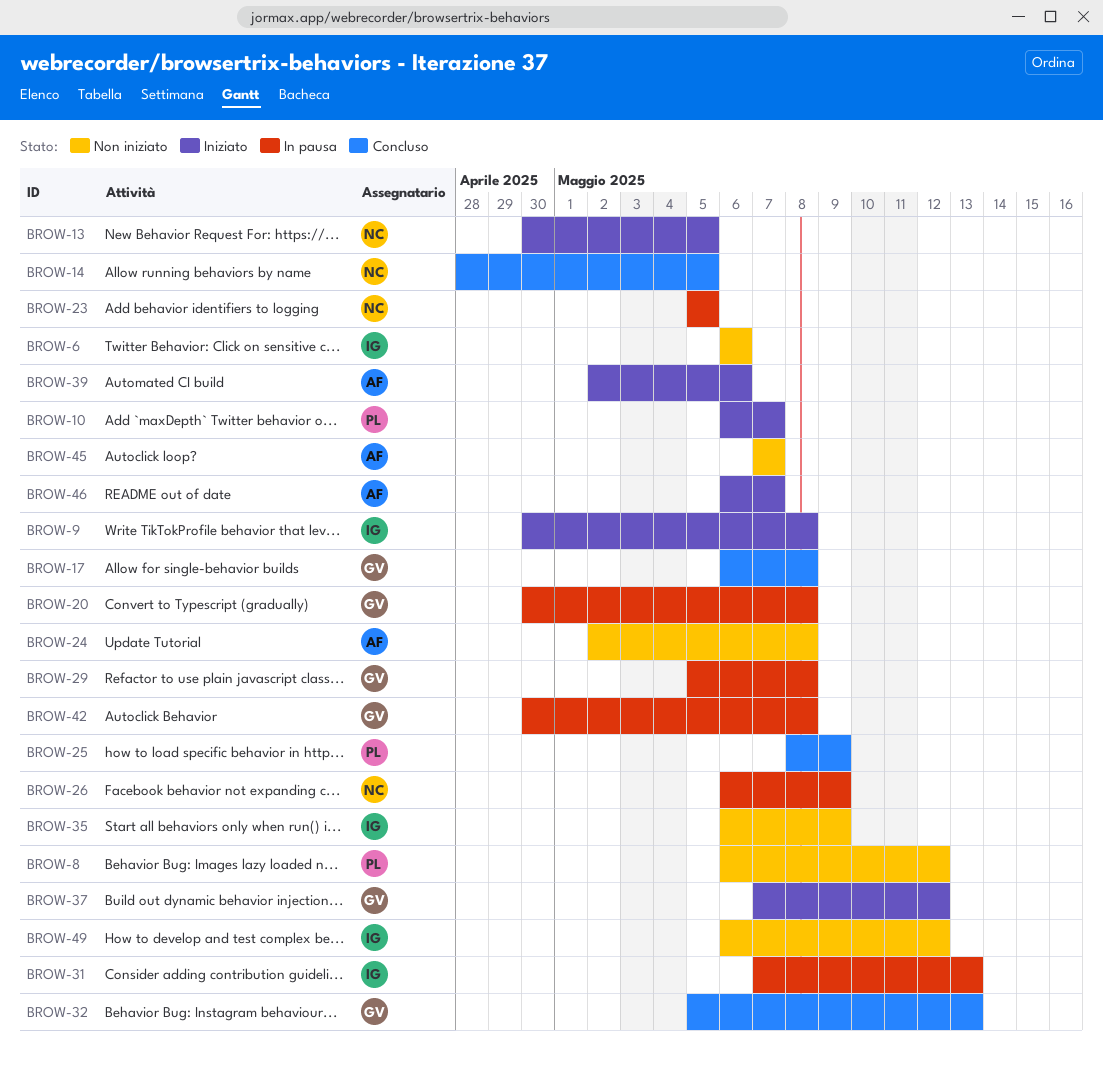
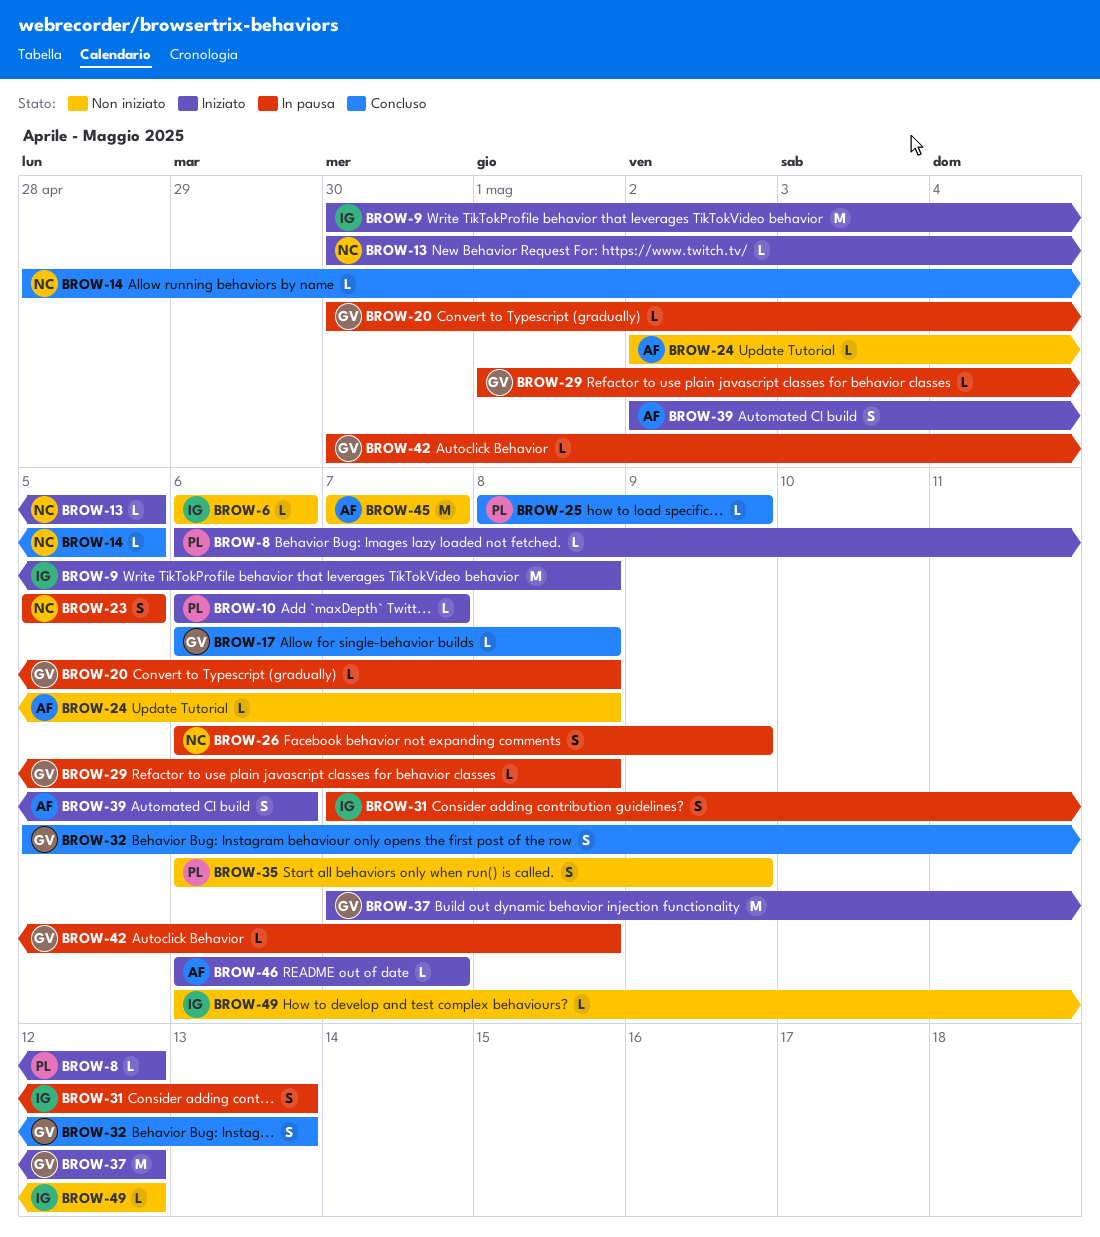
BROW-8, status: Non iniziato -> Iniziato
BROW-29, start: May 5 -> May 1
BROW-35, owner: IG -> PL

